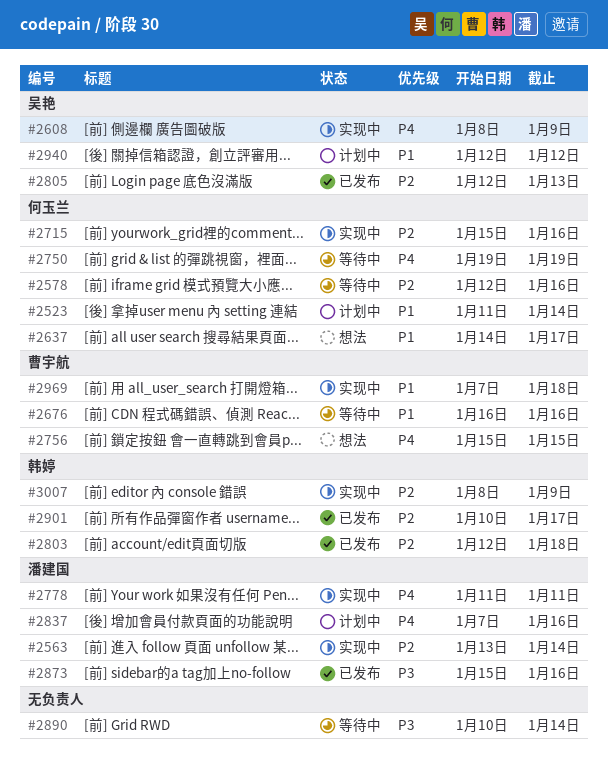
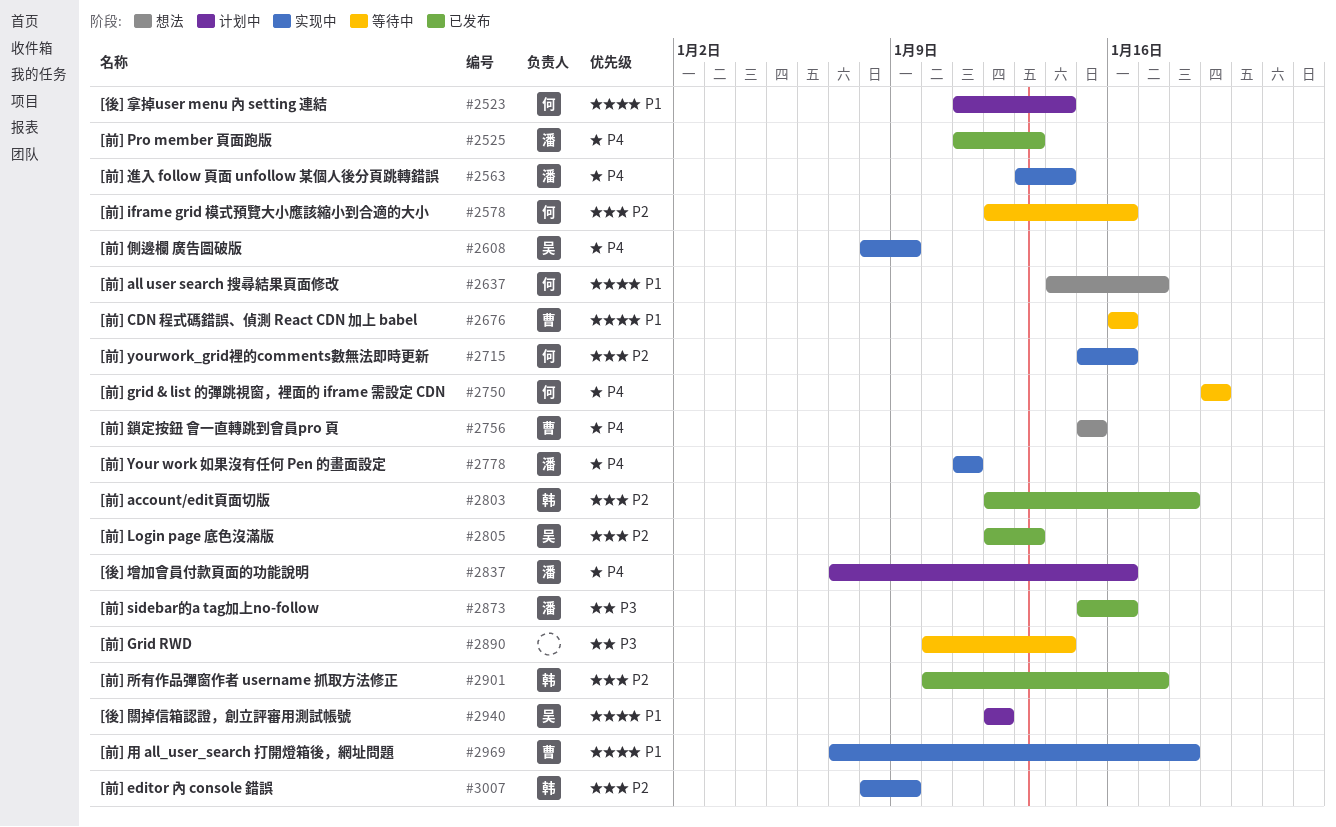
#2525: none -> present
#2563, priority: P2 -> P4

